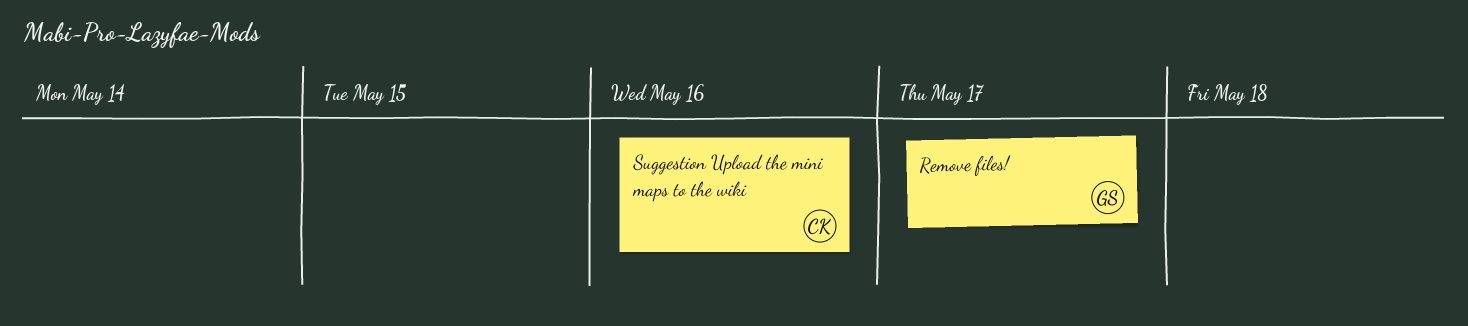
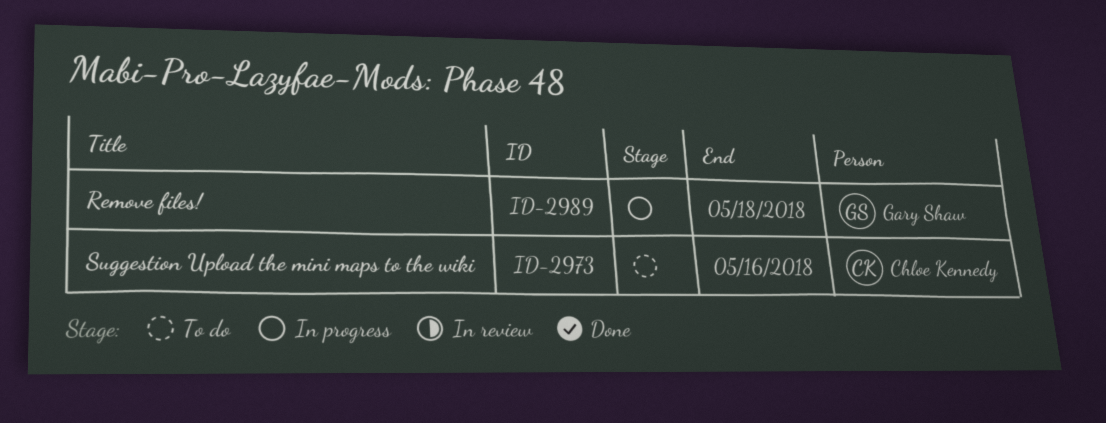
Remove files!, due: May 17 -> May 18

